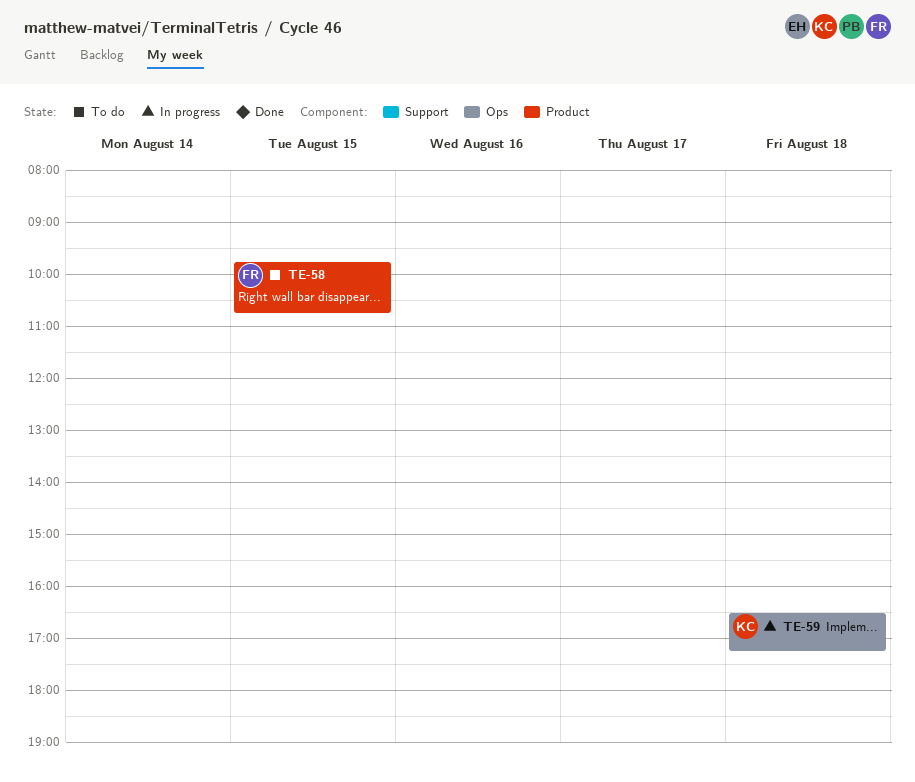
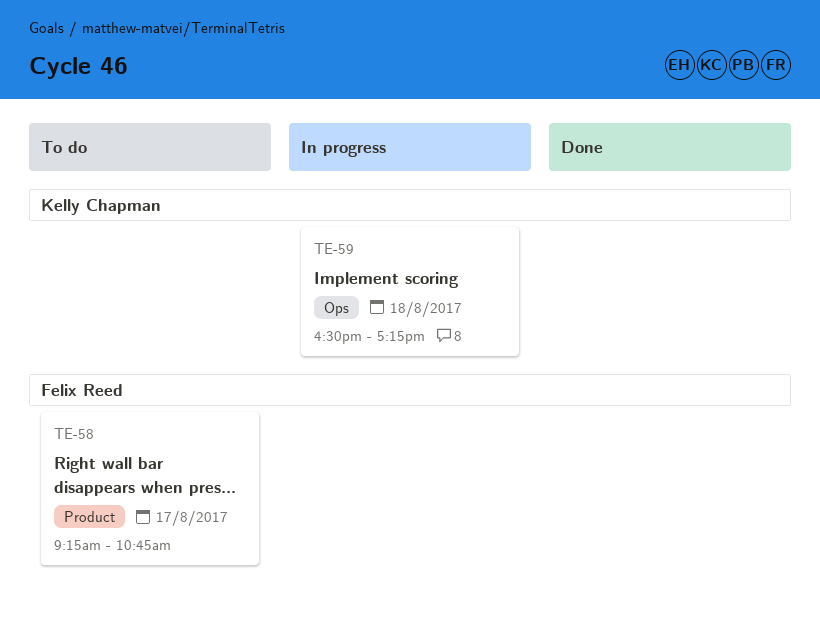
TE-58, day: Aug 15 -> Aug 17
TE-58, begins: 09:45 -> 09:15

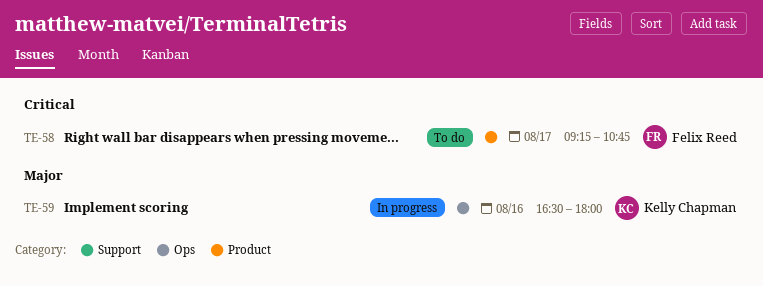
TE-59, day: Aug 18 -> Aug 16
TE-59, ends: 17:15 -> 18:00

